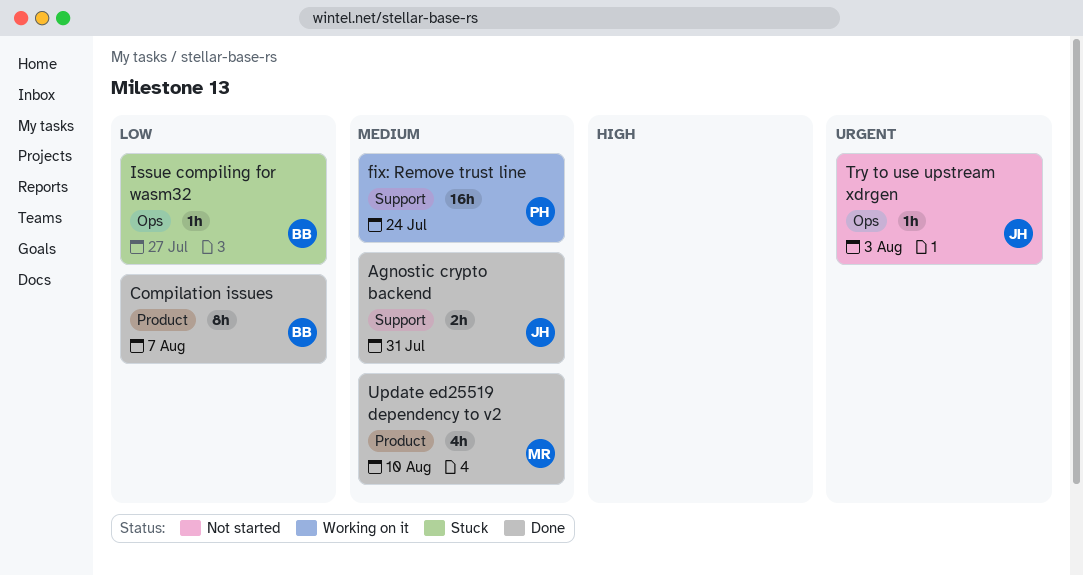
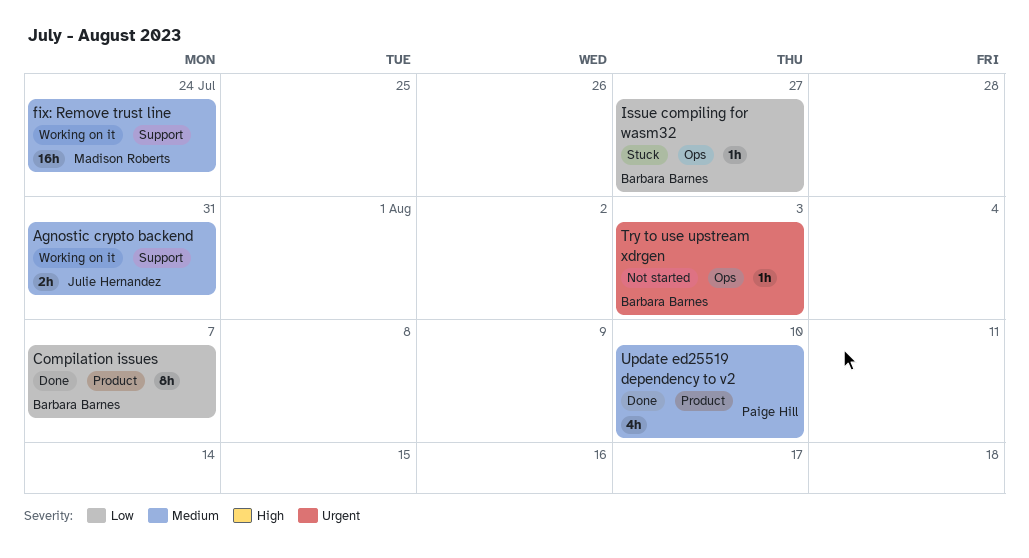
Agnostic crypto backend, status: Done -> Working on it
fix: Remove trust line, owner: Paige Hill -> Madison Roberts
Try to use upstream xdrgen, owner: Julie Hernandez -> Barbara Barnes
Update ed25519 dependency to v2, owner: Madison Roberts -> Paige Hill

